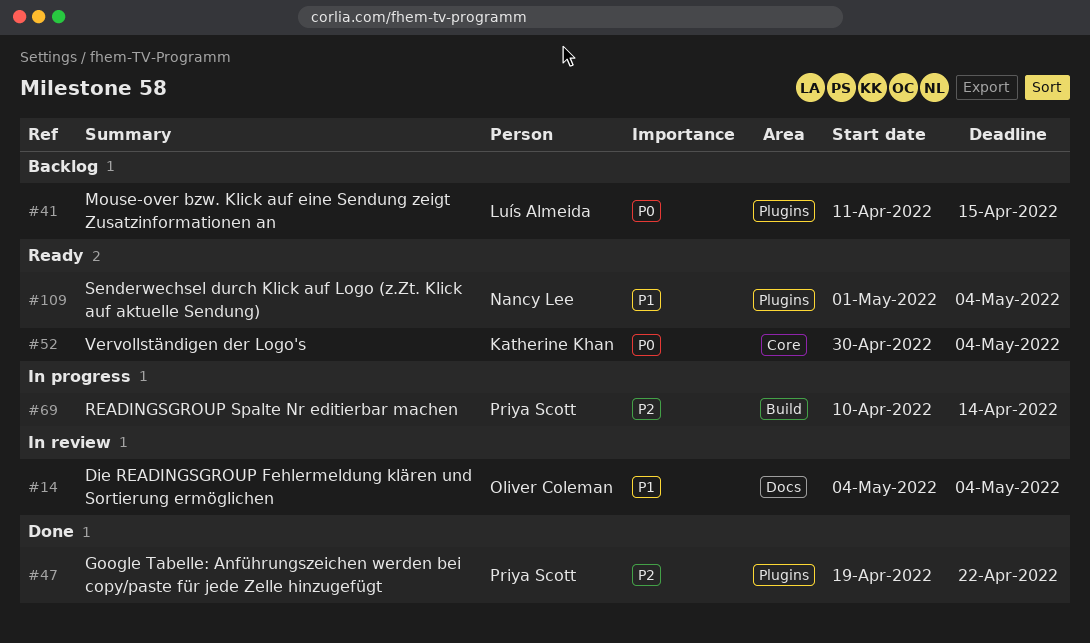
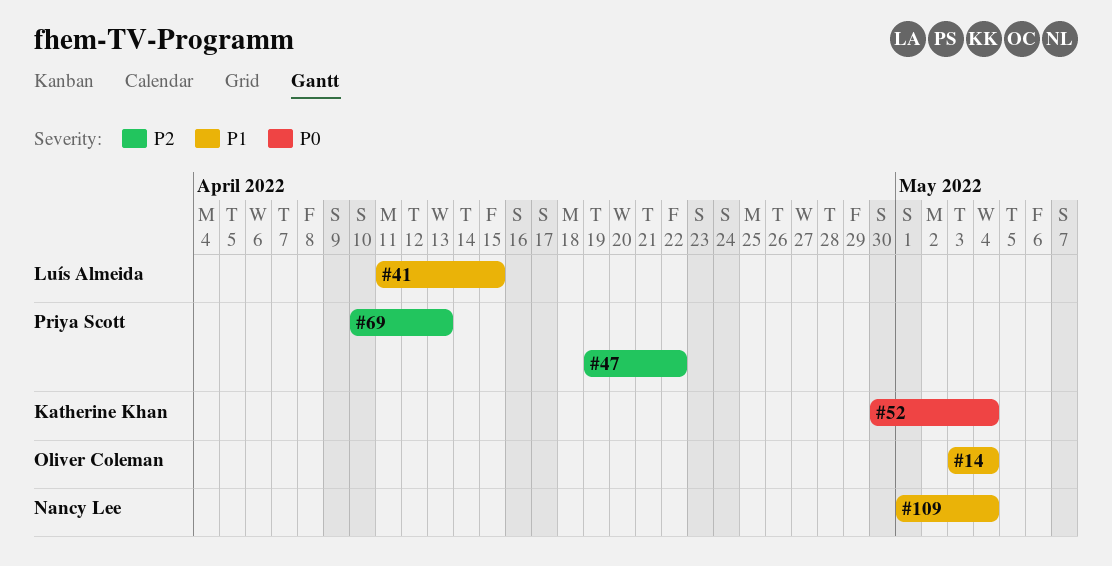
#14, start: May 4 -> May 3
#41, priority: P0 -> P1
#69, due: Apr 14 -> Apr 13

